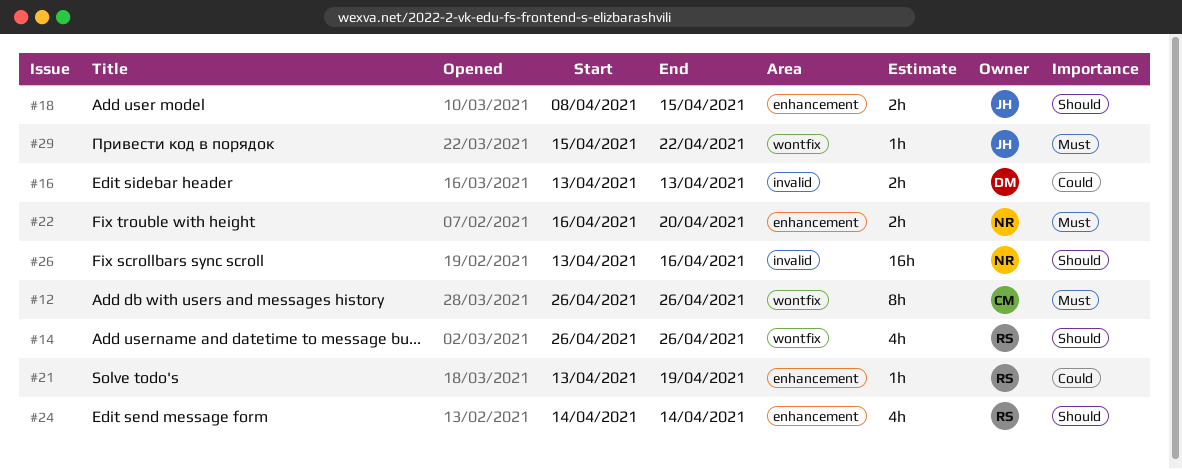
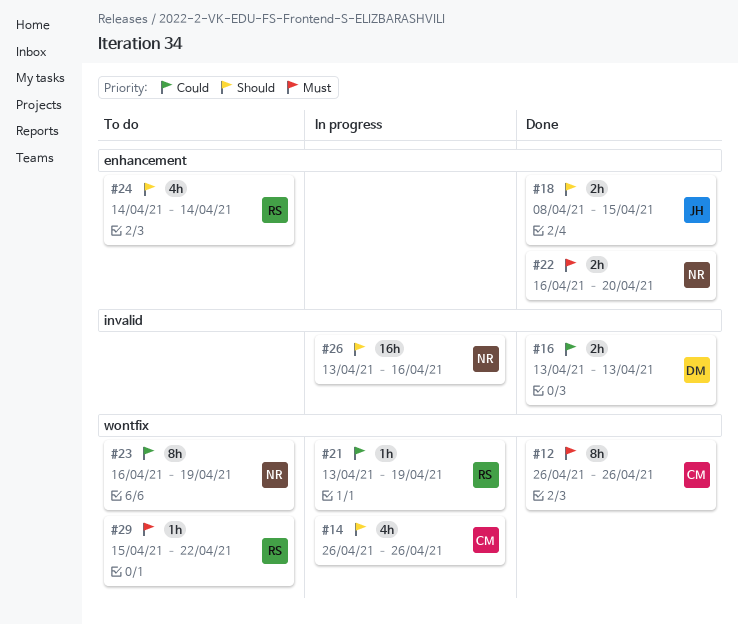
#14, owner: RS -> CM
#21, label: enhancement -> wontfix
#23: none -> present
#29, owner: JH -> RS

